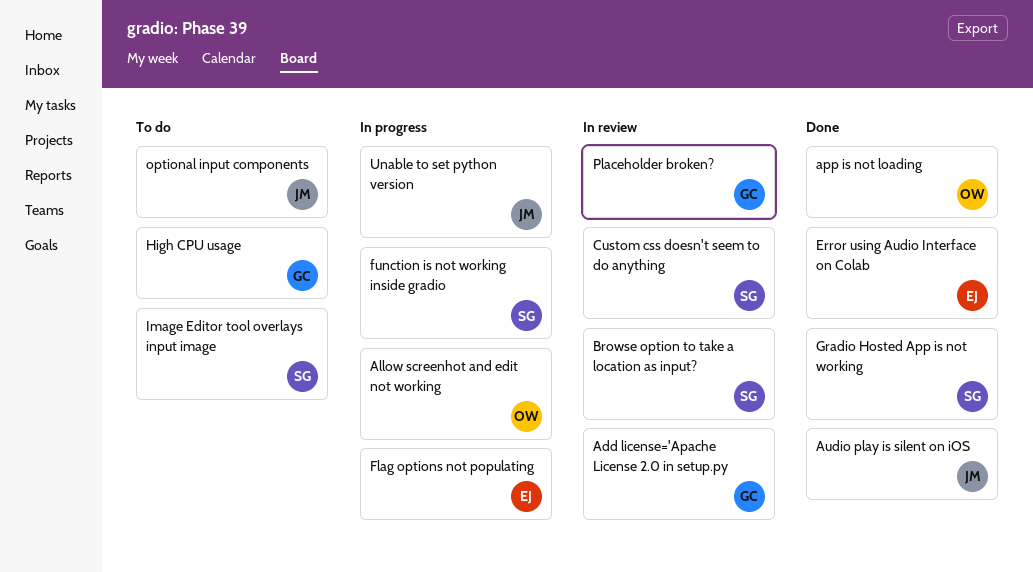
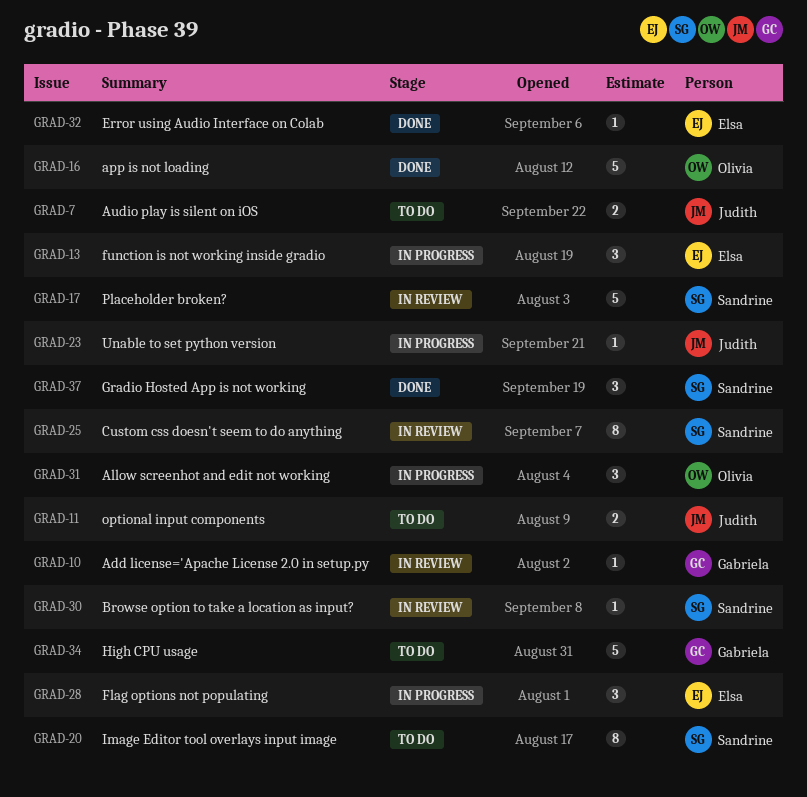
Audio play is silent on iOS, status: Done -> To do
function is not working inside gradio, owner: Sandrine -> Elsa
Placeholder broken?, owner: Gabriela -> Sandrine

